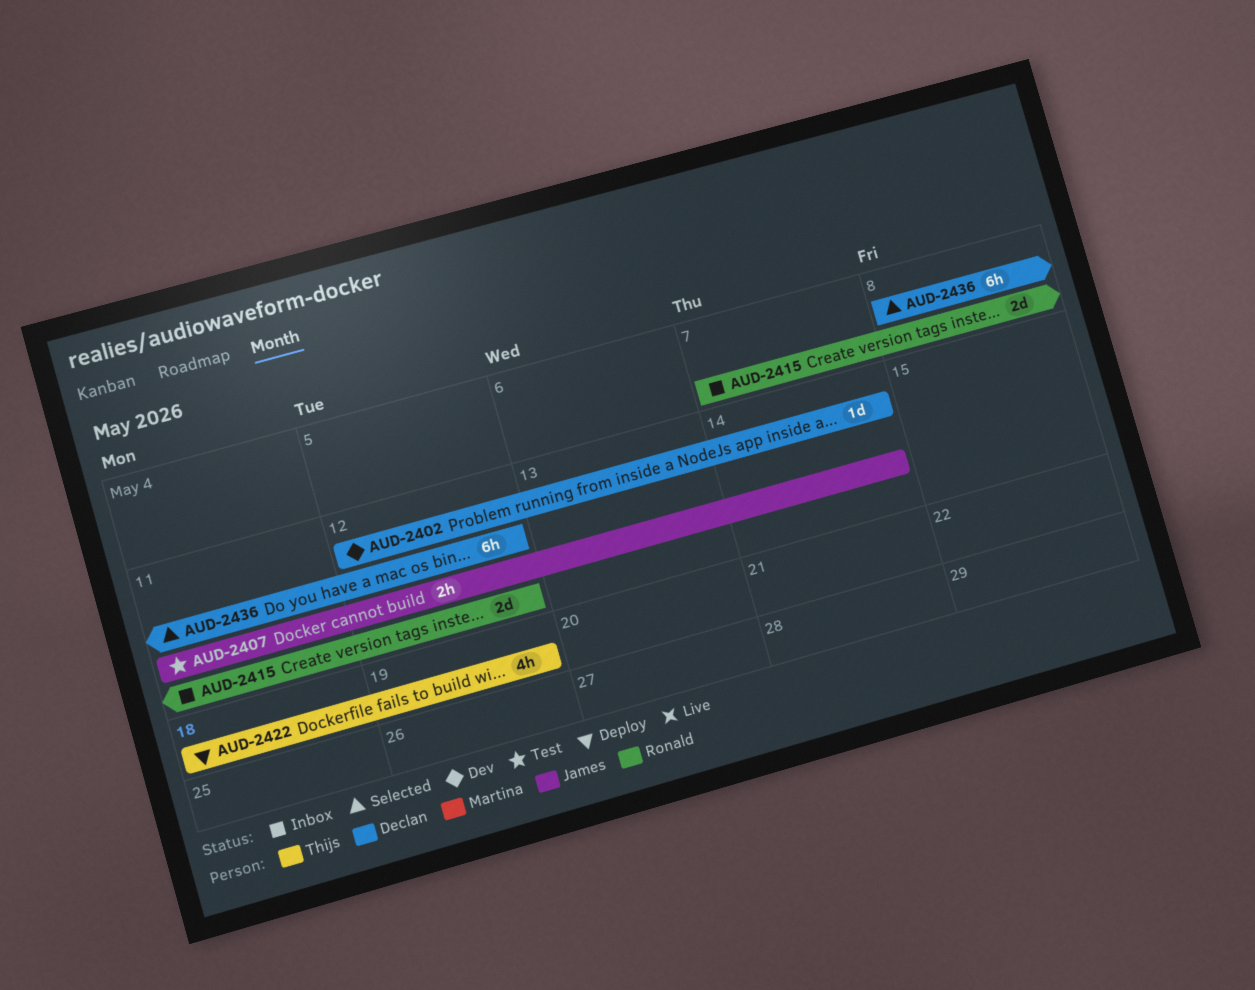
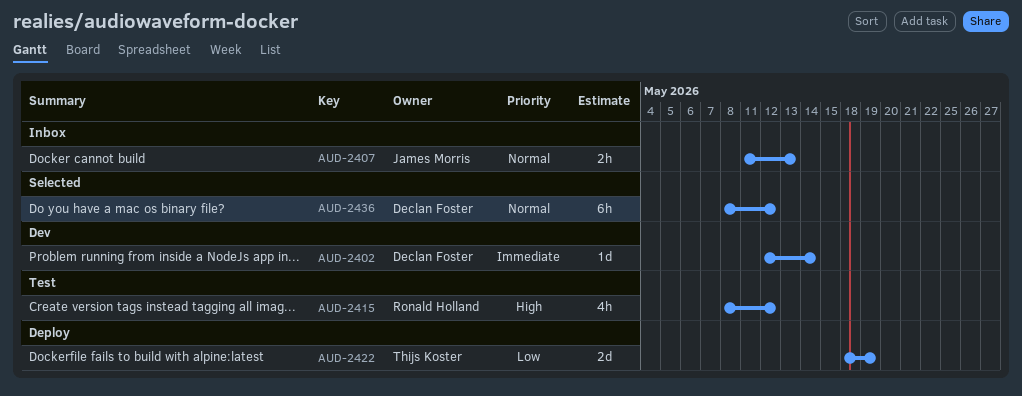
AUD-2407, status: Test -> Inbox
AUD-2407, due: May 14 -> May 13
AUD-2415, status: Inbox -> Test
AUD-2415, estimate: 2d -> 4h
AUD-2415, start: May 7 -> May 8
AUD-2422, estimate: 4h -> 2d

